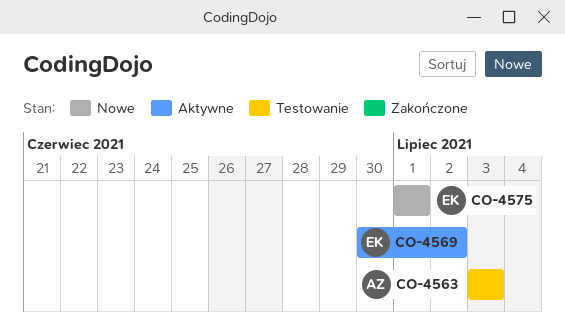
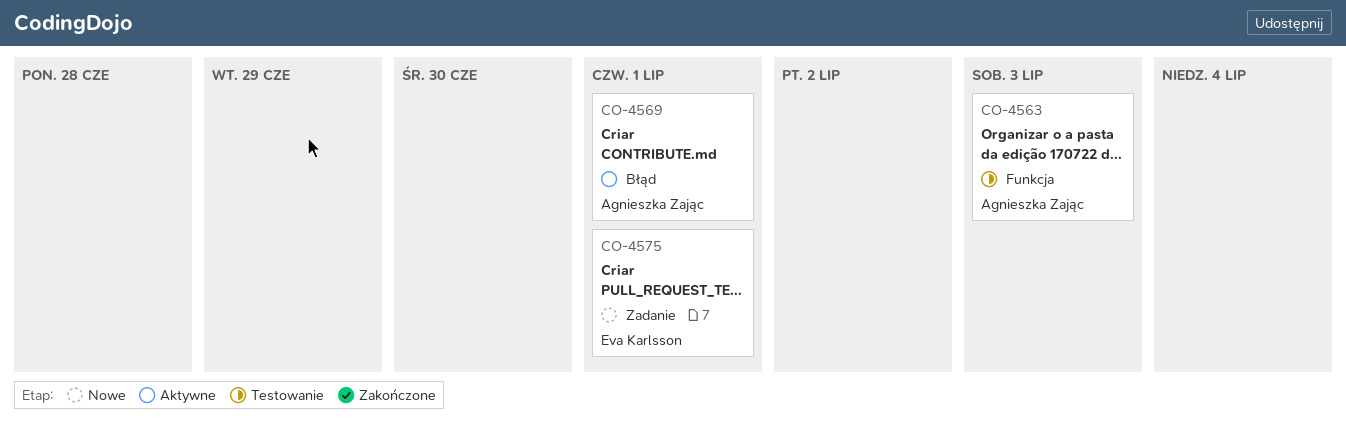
CO-4569, owner: Eva Karlsson -> Agnieszka Zając
CO-4569, due: Jul 2 -> Jul 1

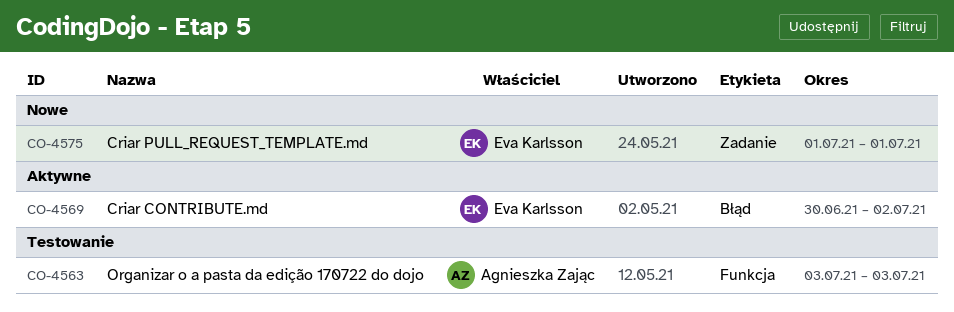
CO-4569, owner: Agnieszka Zając -> Eva Karlsson
CO-4569, due: Jul 1 -> Jul 2

